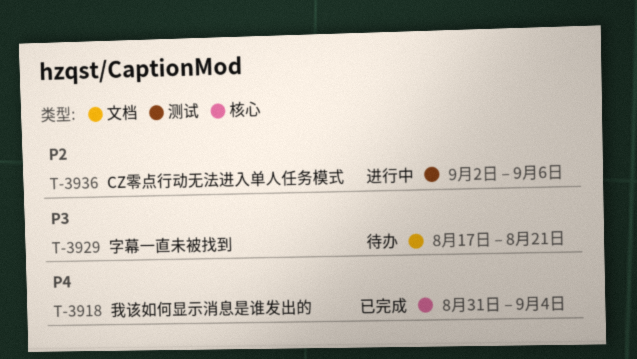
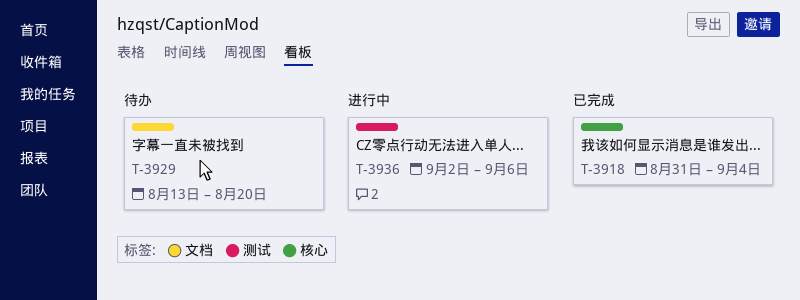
T-3929, start: Aug 17 -> Aug 13
T-3929, due: Aug 21 -> Aug 20

